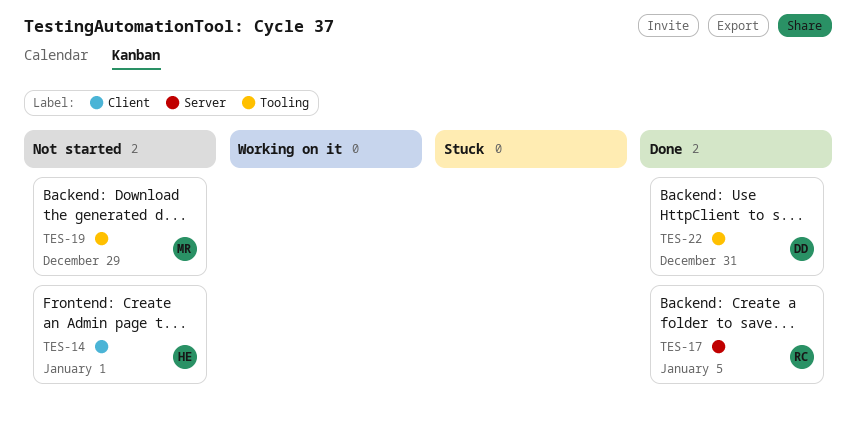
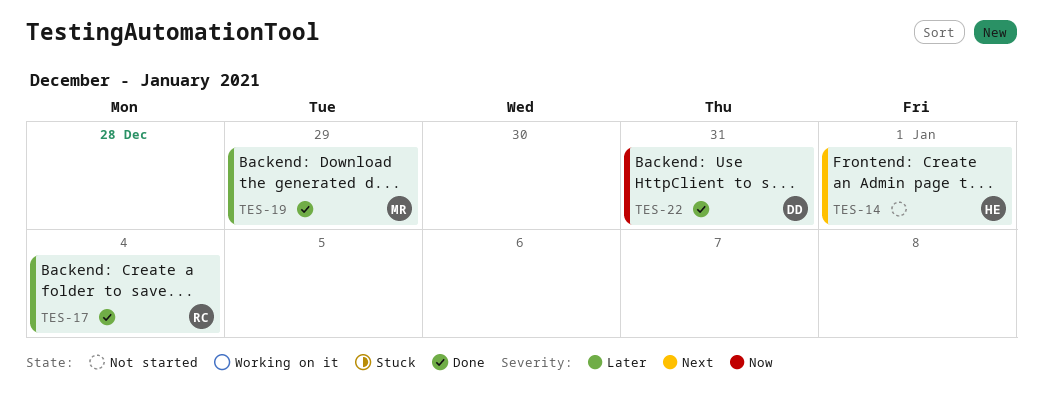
TES-17, due: Jan 5 -> Jan 4
TES-19, status: Not started -> Done

